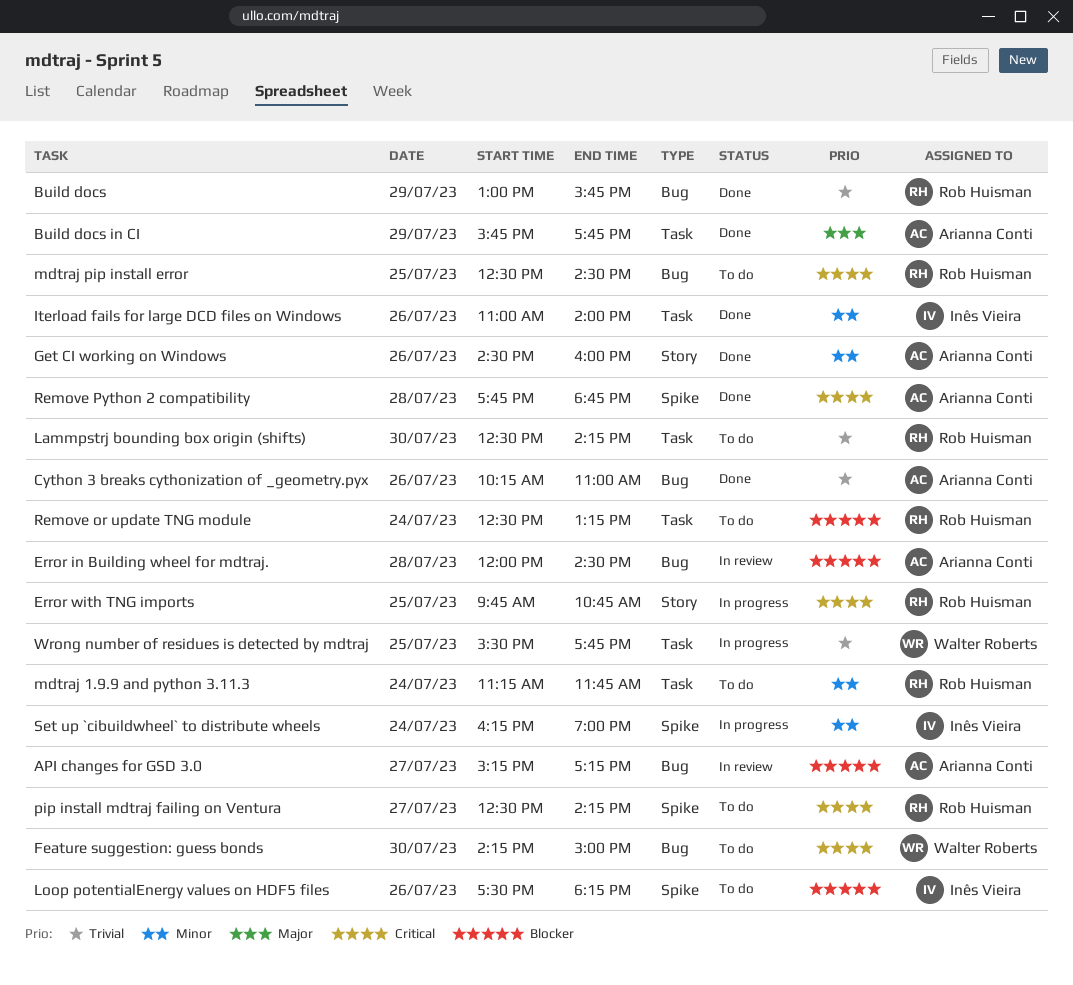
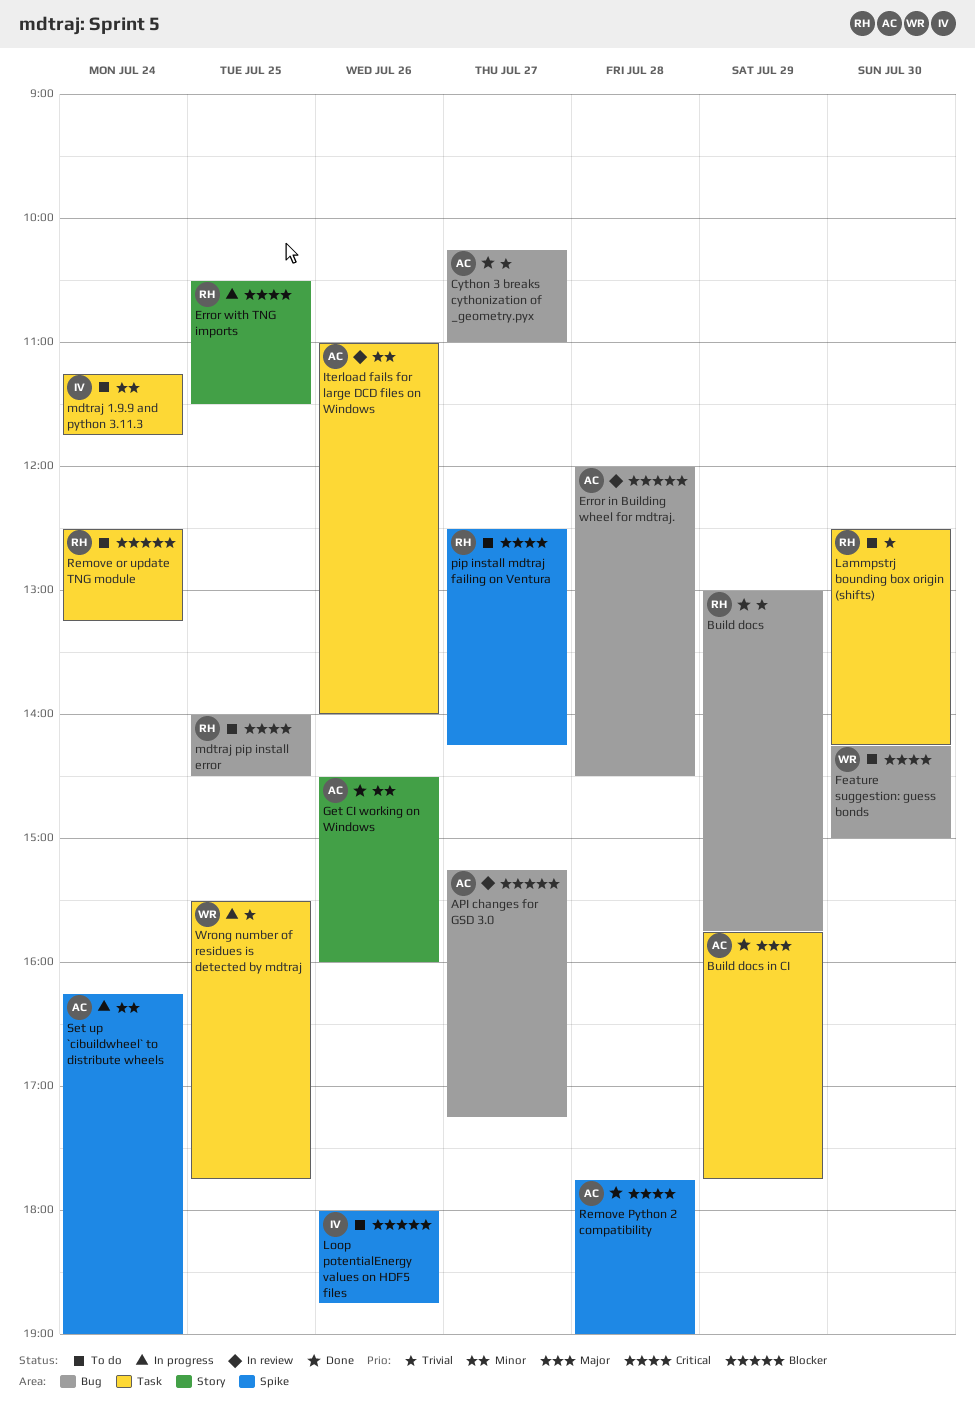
Cython 3 breaks cythonization of _geometry.pyx, day: Jul 26 -> Jul 27
Error with TNG imports, begins: 09:45 -> 10:30
Error with TNG imports, ends: 10:45 -> 11:30
Iterload fails for large DCD files on Windows, status: Done -> In review
Iterload fails for large DCD files on Windows, owner: Inês Vieira -> Arianna Conti
Loop potentialEnergy values on HDF5 files, begins: 17:30 -> 18:00
Loop potentialEnergy values on HDF5 files, ends: 18:15 -> 18:45
mdtraj 1.9.9 and python 3.11.3, owner: Rob Huisman -> Inês Vieira
mdtraj pip install error, begins: 12:30 -> 14:00
Remove Python 2 compatibility, ends: 18:45 -> 19:00
Set up `cibuildwheel` to distribute wheels, owner: Inês Vieira -> Arianna Conti

